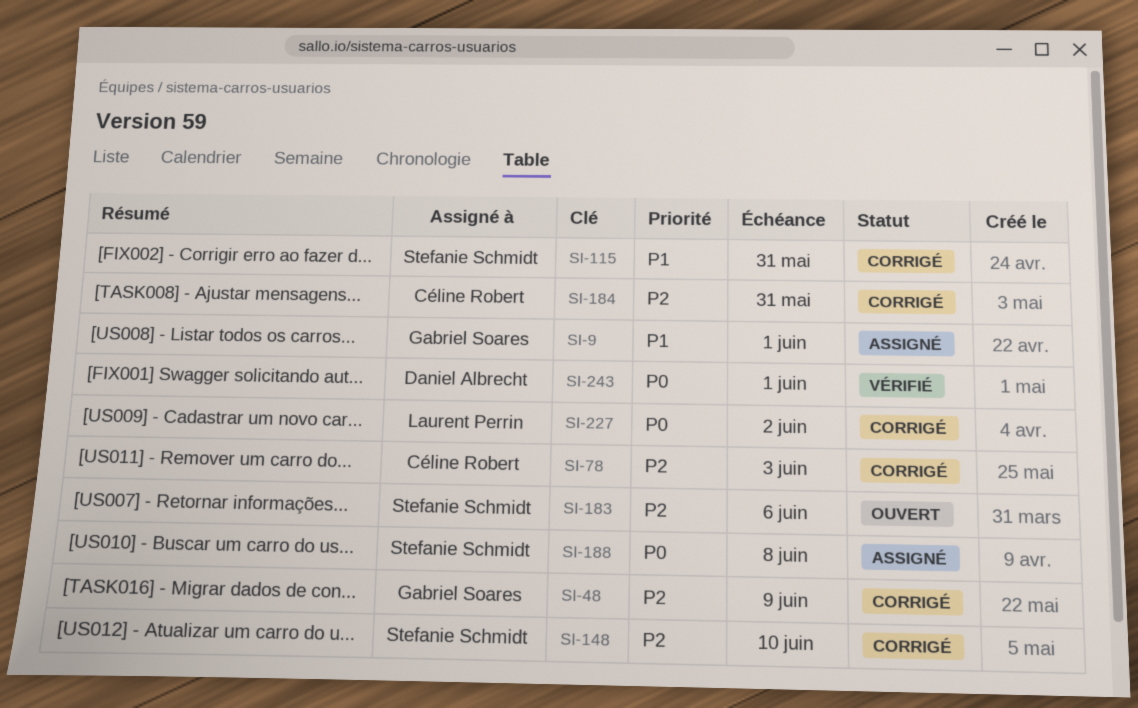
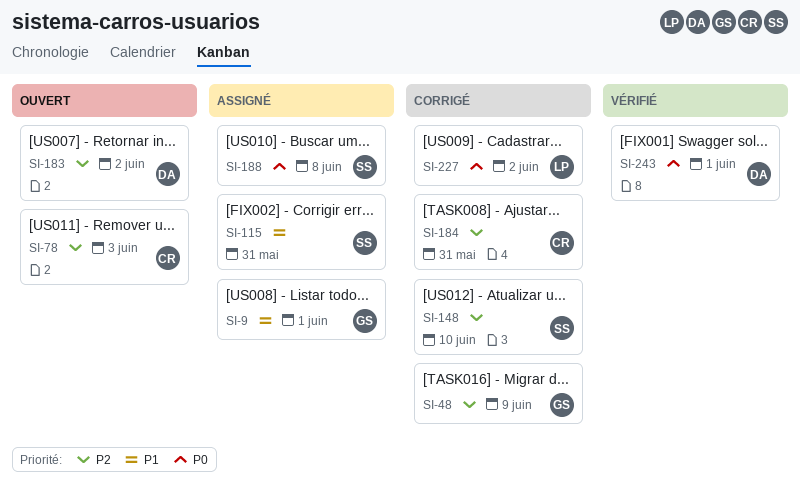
SI-78, status: Corrigé -> Ouvert
SI-115, status: Corrigé -> Assigné
SI-183, owner: Stefanie Schmidt -> Daniel Albrecht
SI-183, due: Jun 6 -> Jun 2

